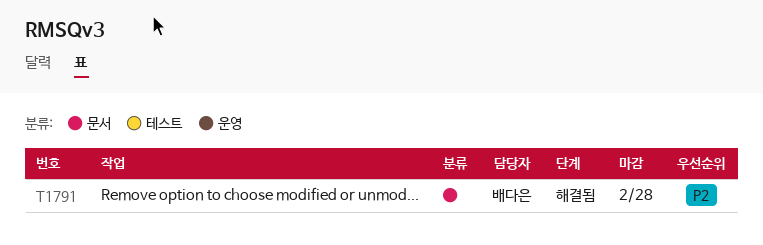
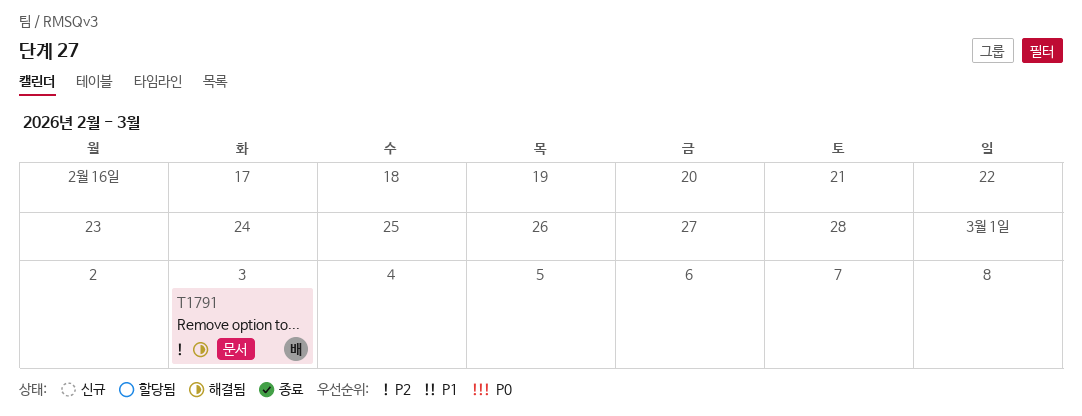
T1791, due: Feb 28 -> Mar 3

